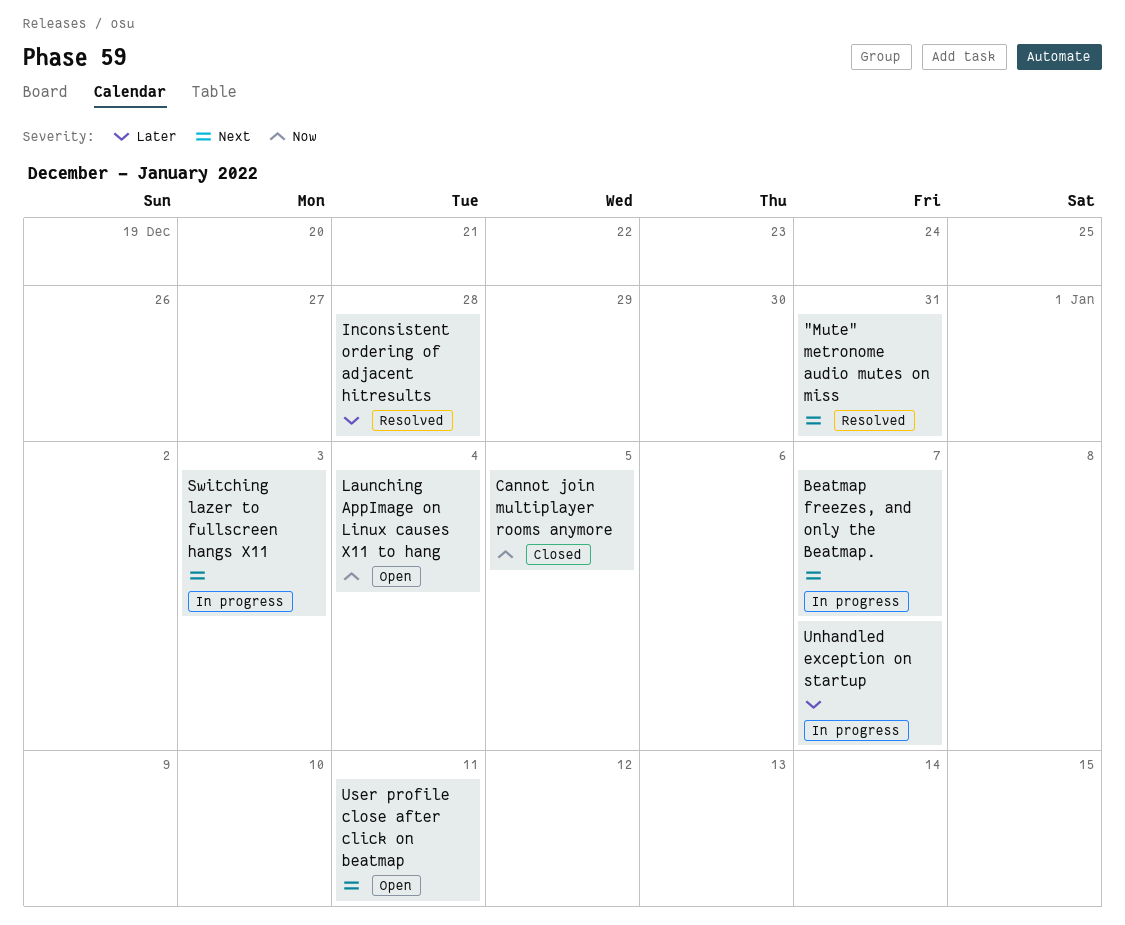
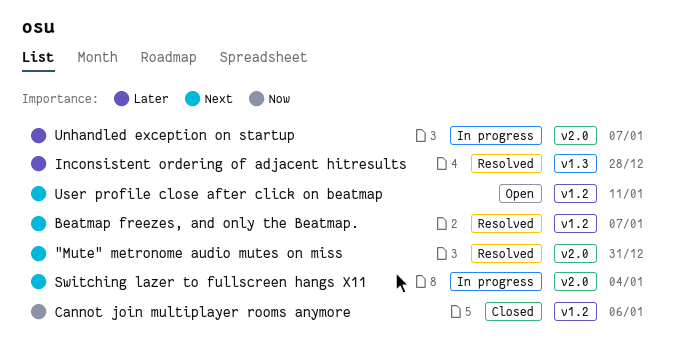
Beatmap freezes, and only the Beatmap., status: In progress -> Resolved
Cannot join multiplayer rooms anymore, due: Jan 5 -> Jan 6
Launching AppImage on Linux causes X11 to hang: present -> none
Switching lazer to fullscreen hangs X11, due: Jan 3 -> Jan 4

